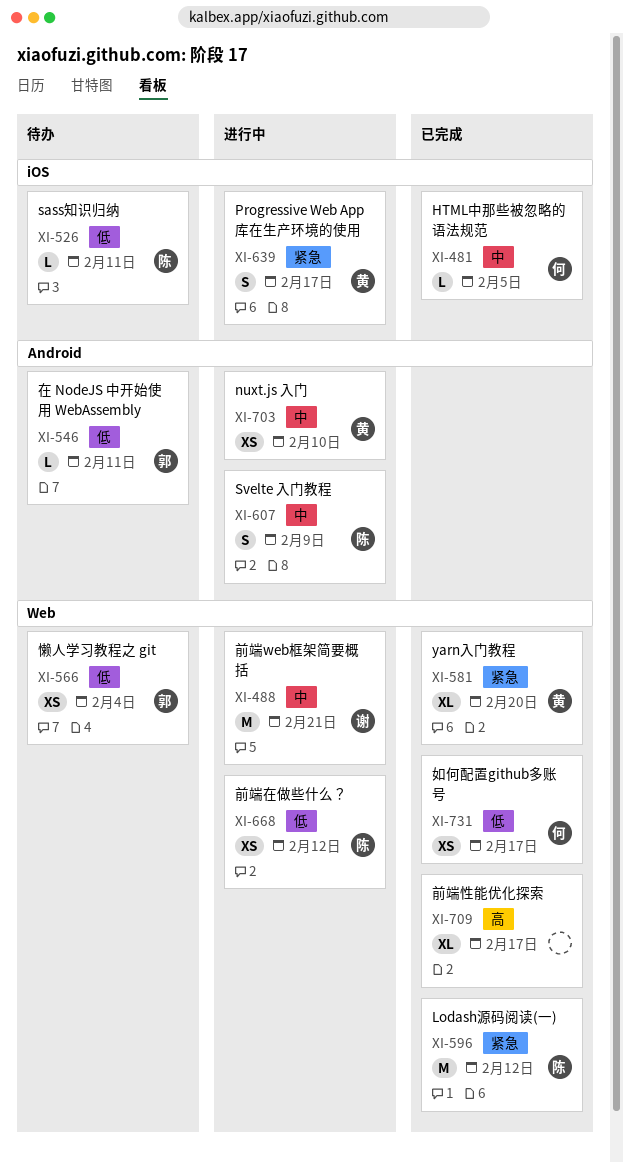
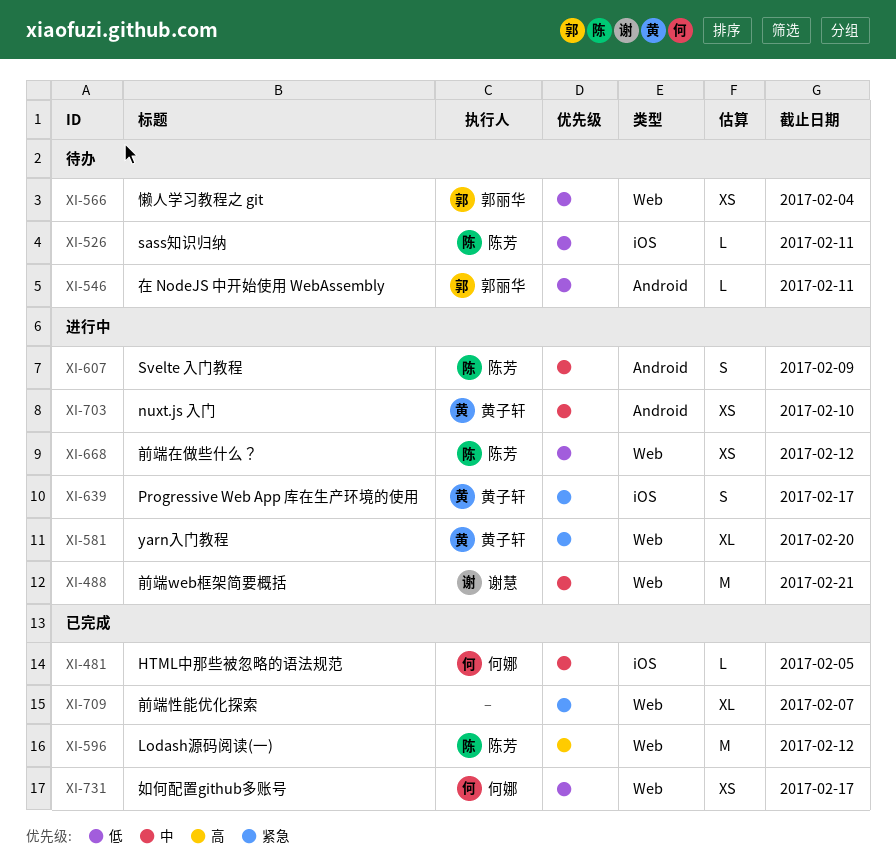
XI-581, status: 已完成 -> 进行中
XI-596, priority: 紧急 -> 高
XI-709, priority: 高 -> 紧急
XI-709, due: Feb 17 -> Feb 7

